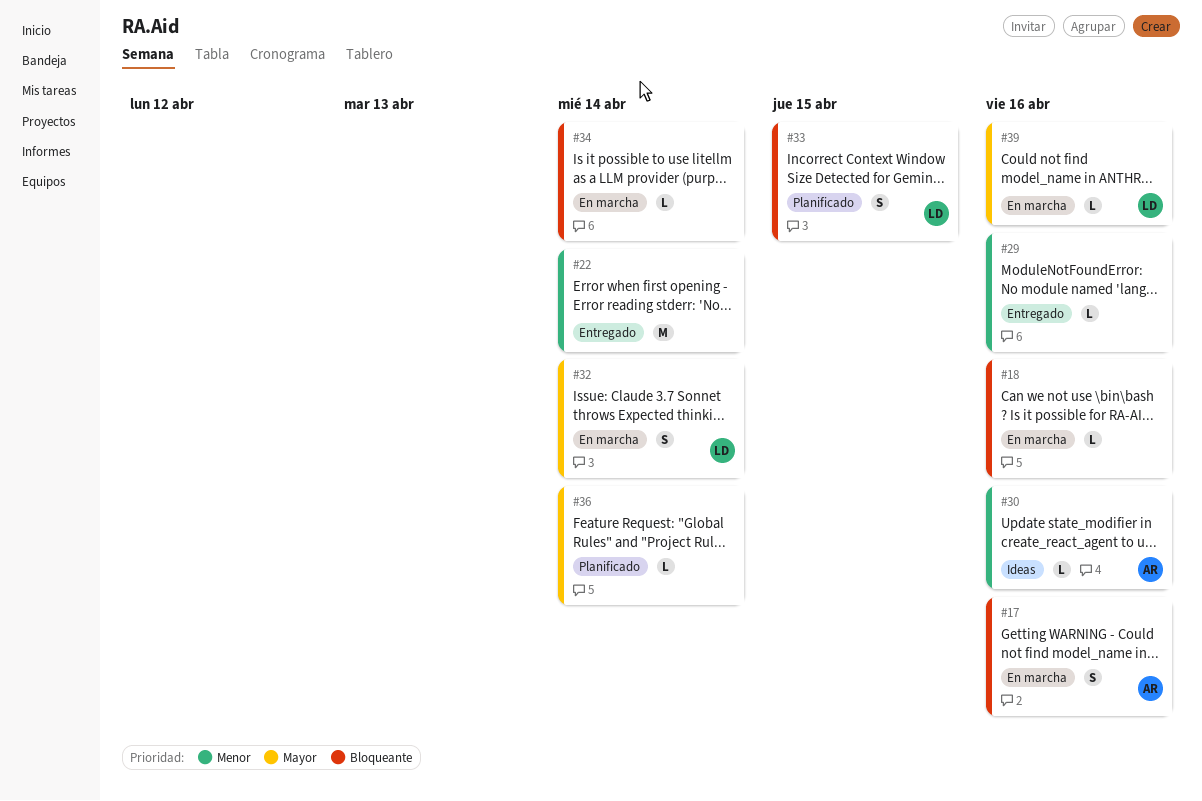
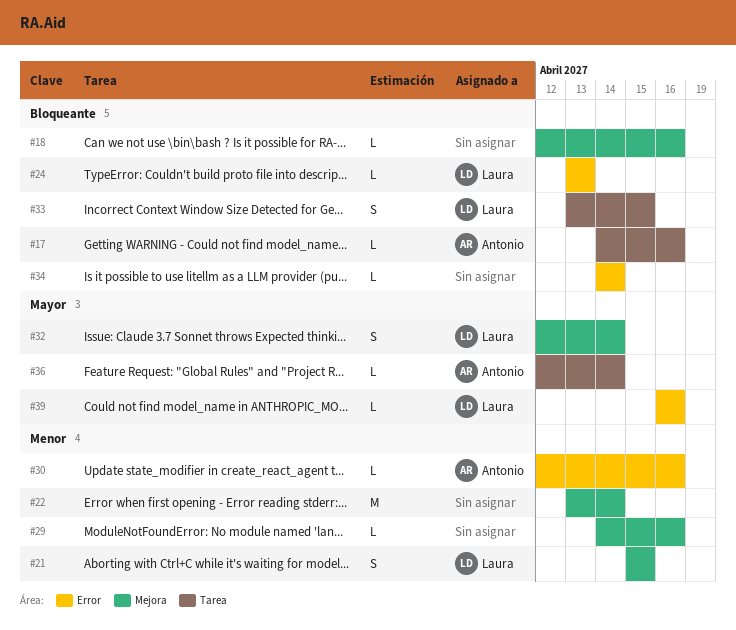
#17, estimate: S -> L
#21: none -> present
#24: none -> present
#36, owner: none -> Antonio

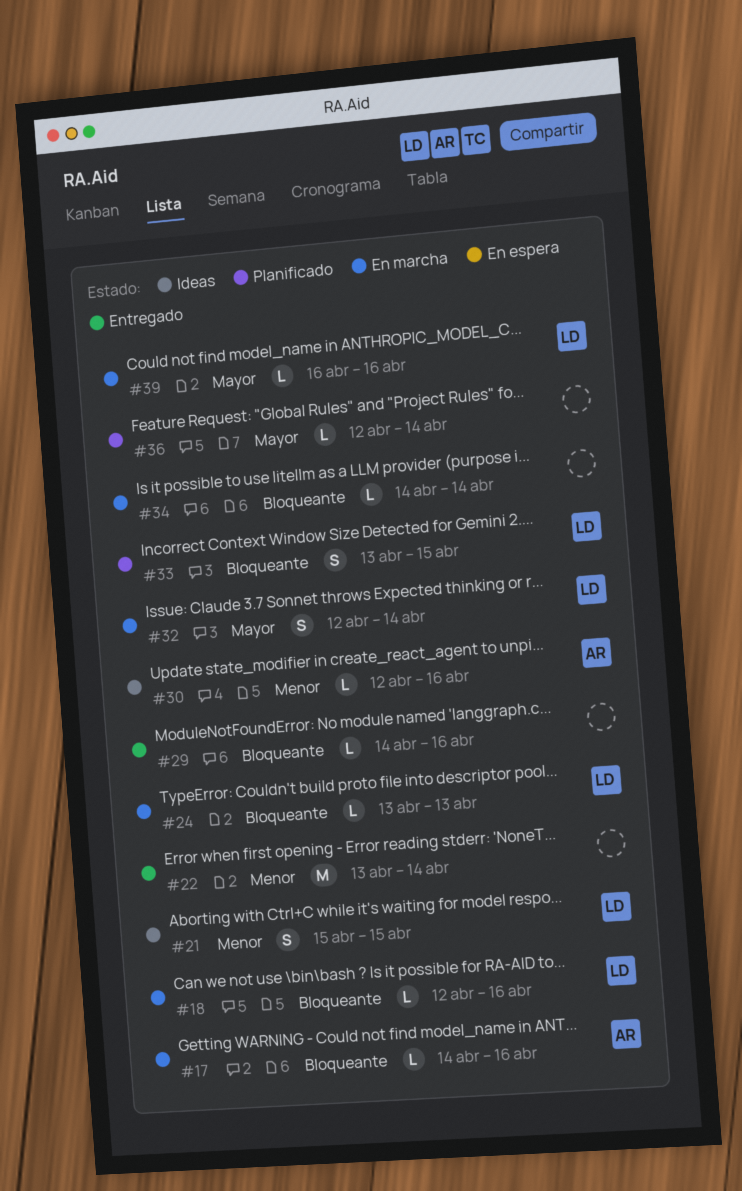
#18, owner: none -> Laura
#29, priority: Menor -> Bloqueante
#36, owner: Antonio -> none

